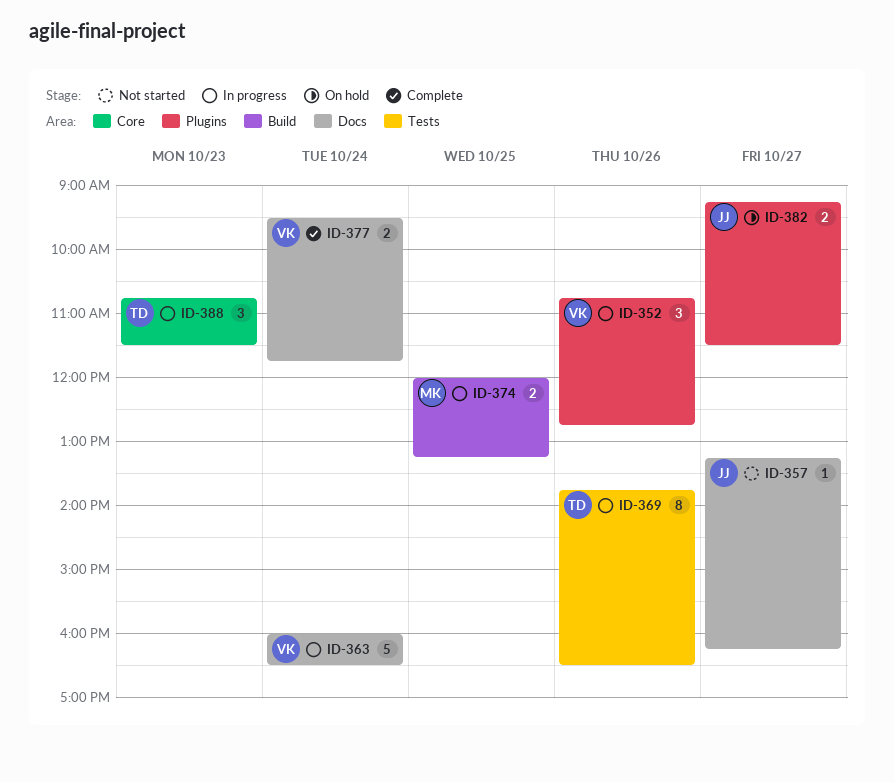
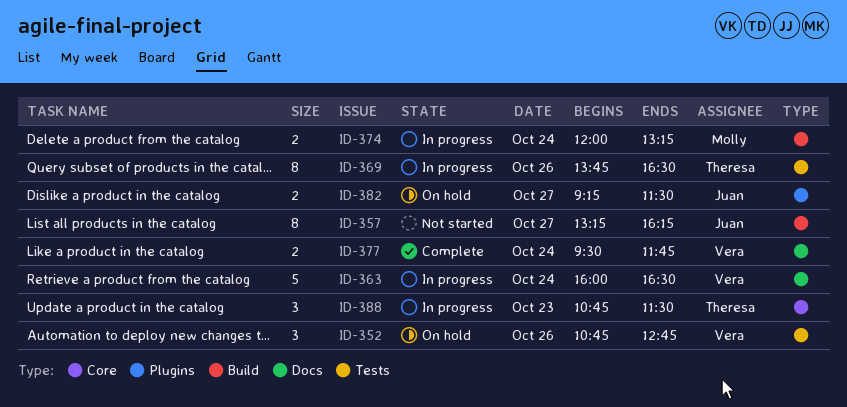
ID-352, status: In progress -> On hold
ID-352, label: Plugins -> Tests
ID-357, label: Docs -> Build
ID-357, estimate: 1 -> 8
ID-374, day: Oct 25 -> Oct 24

